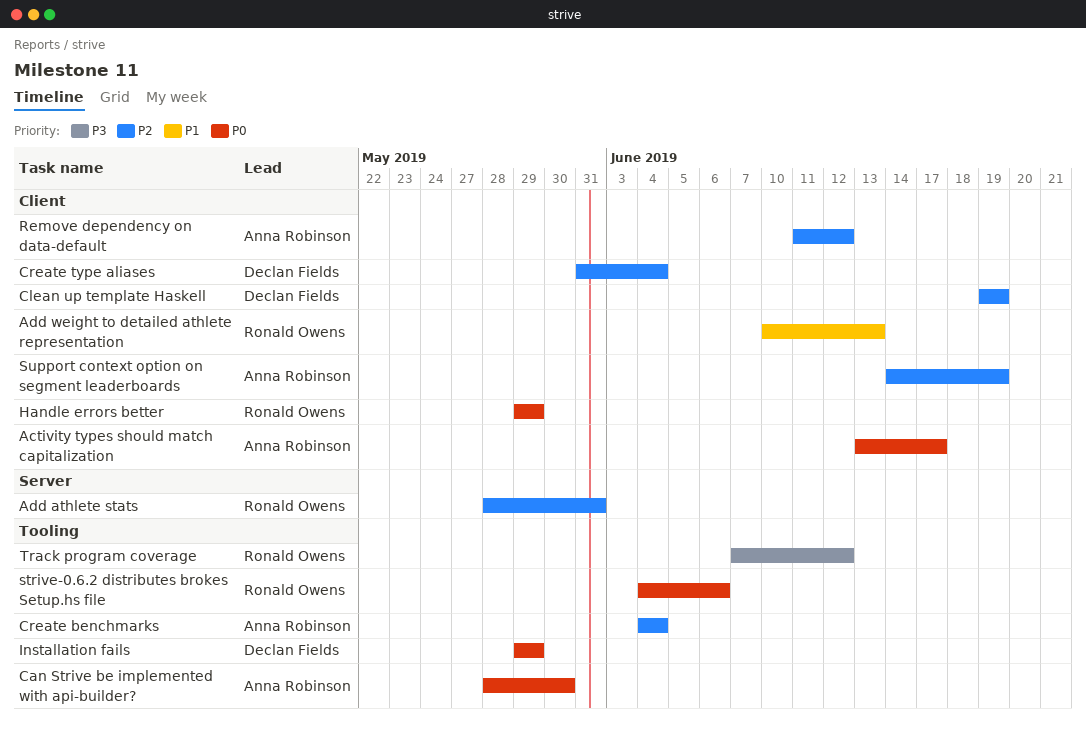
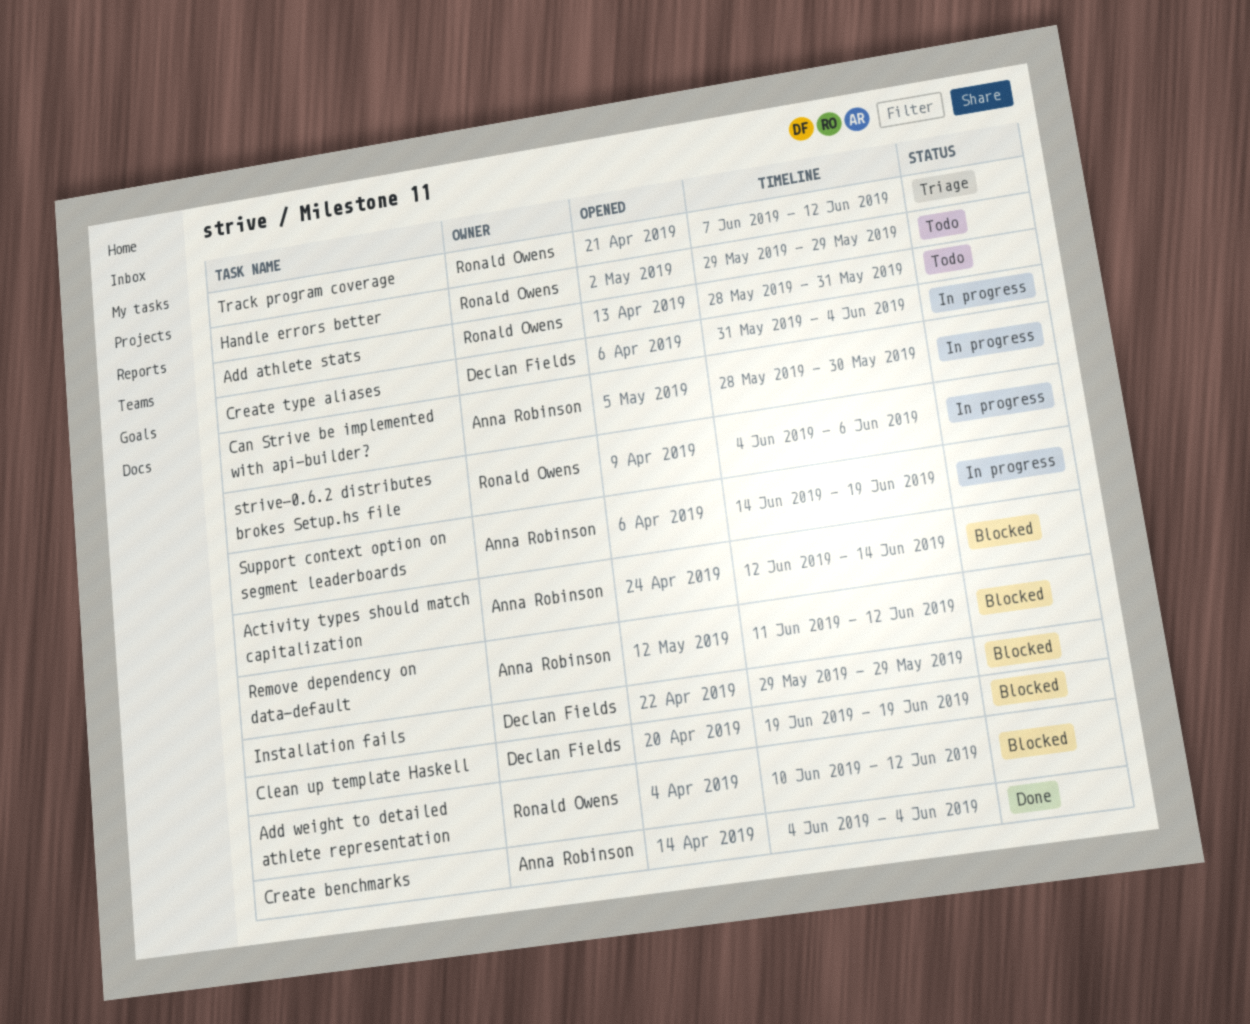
Activity types should match capitalization, start: Jun 13 -> Jun 12
Activity types should match capitalization, due: Jun 17 -> Jun 14
Add weight to detailed athlete representation, due: Jun 13 -> Jun 12

